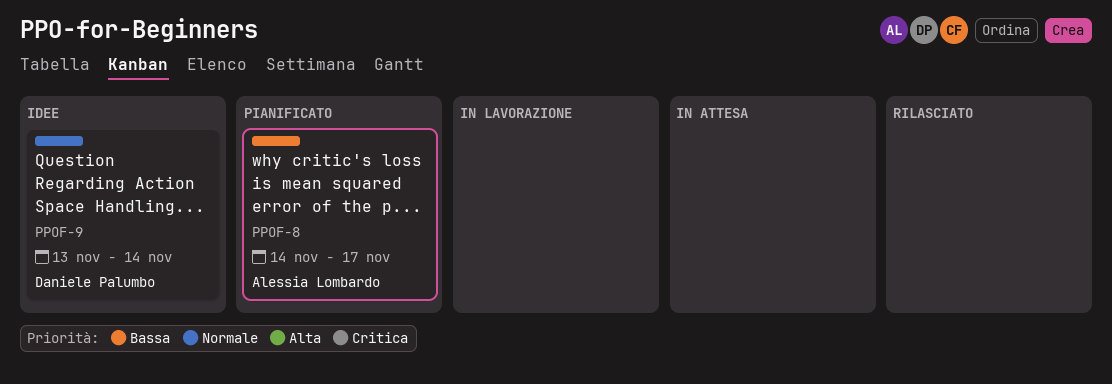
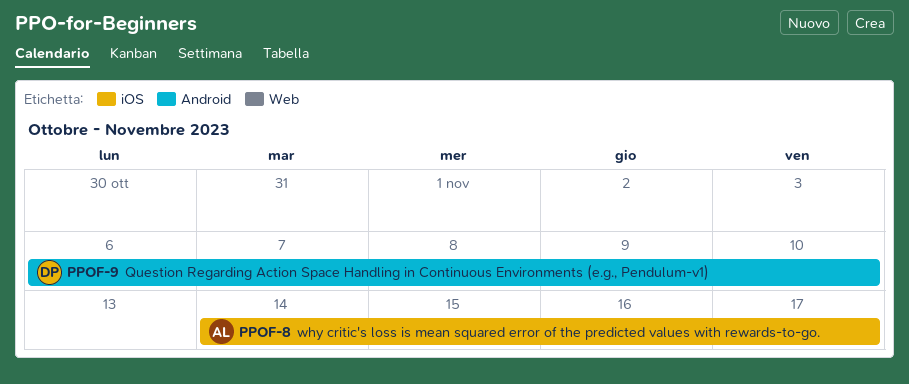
PPOF-9, start: Nov 13 -> Nov 6
PPOF-9, due: Nov 14 -> Nov 10

